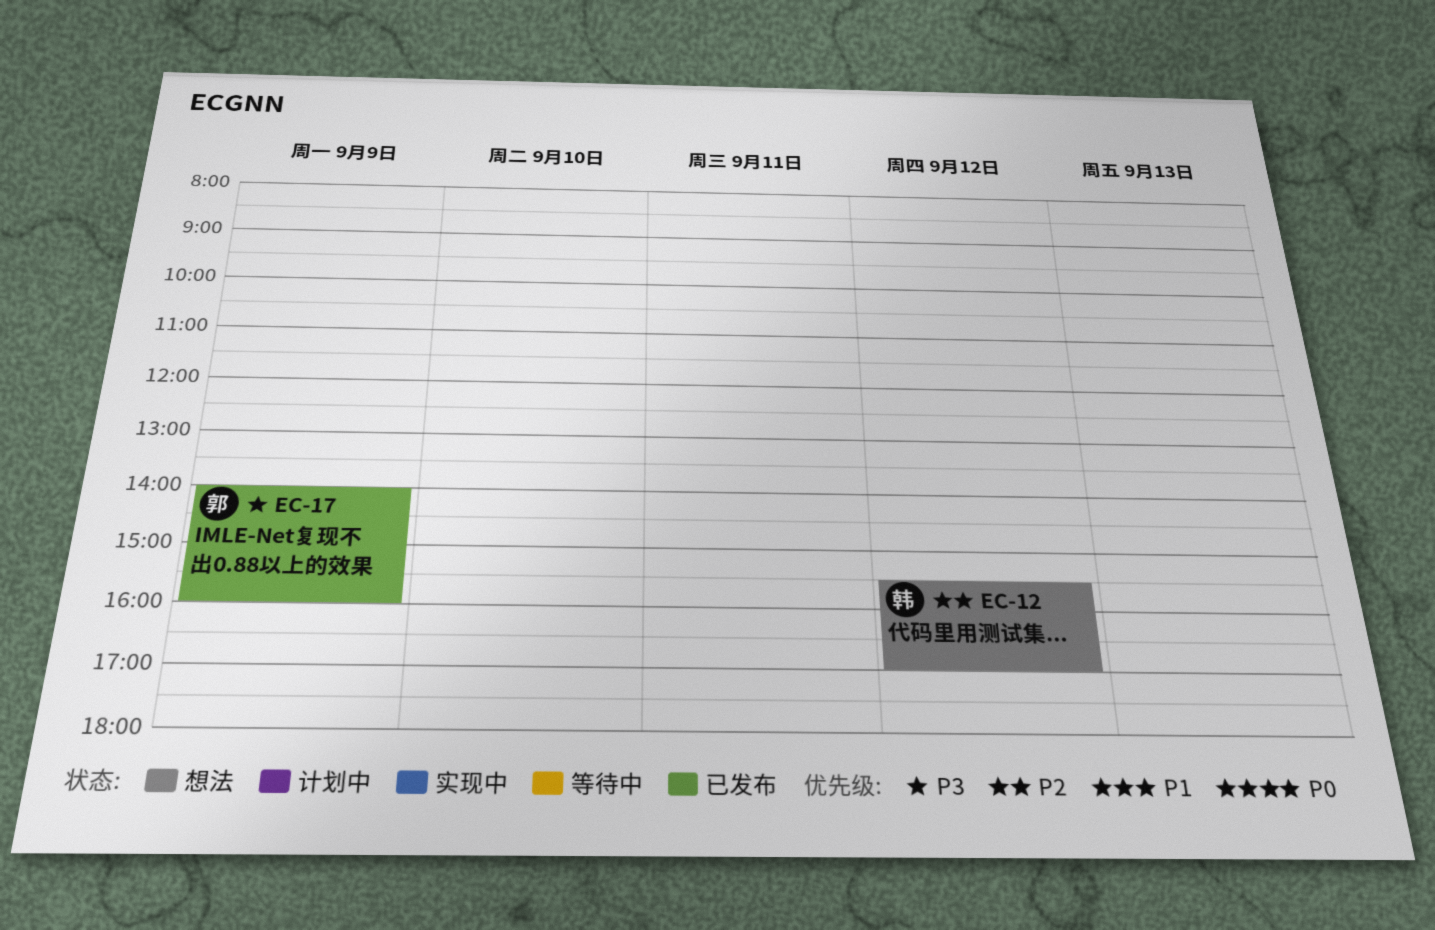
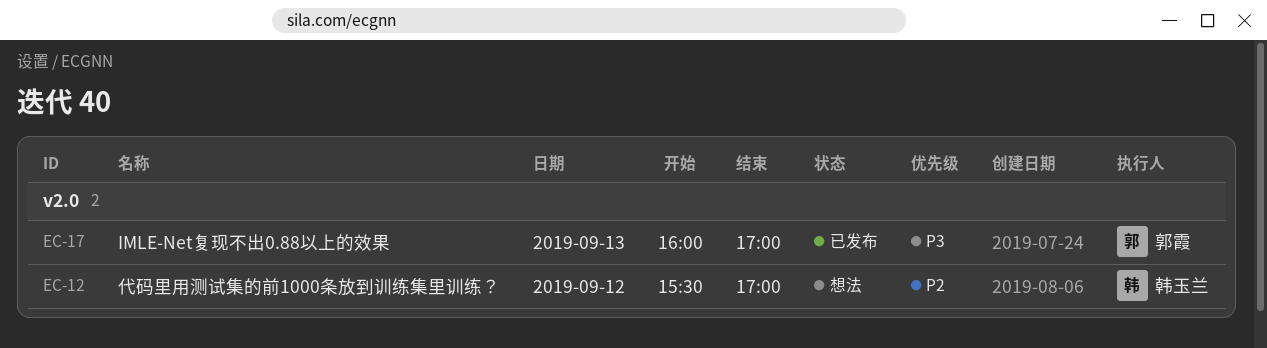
EC-17, day: Sep 9 -> Sep 13
EC-17, begins: 14:00 -> 16:00
EC-17, ends: 16:00 -> 17:00

